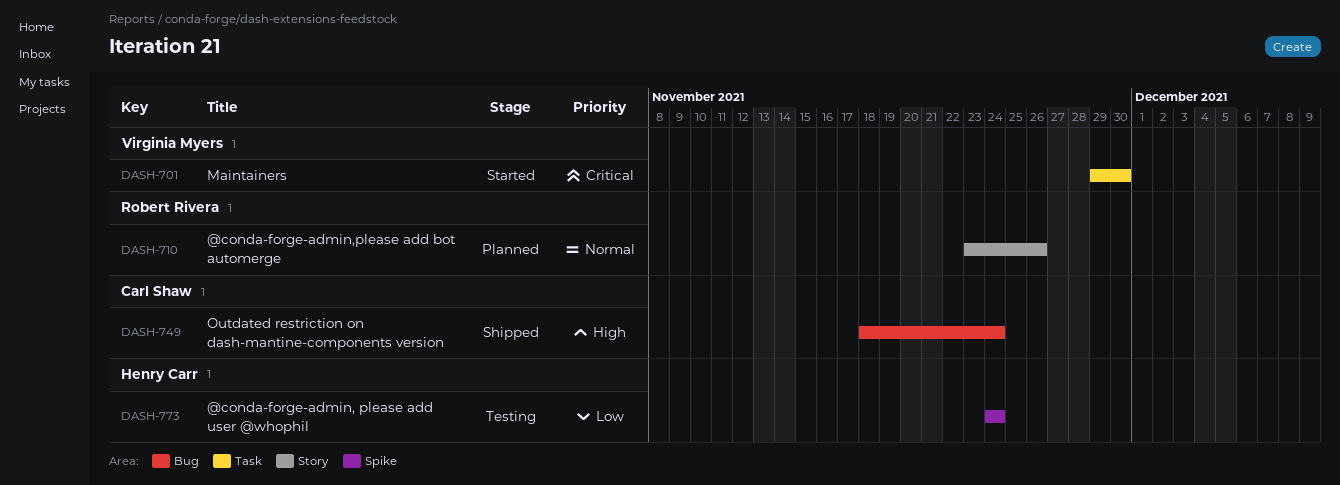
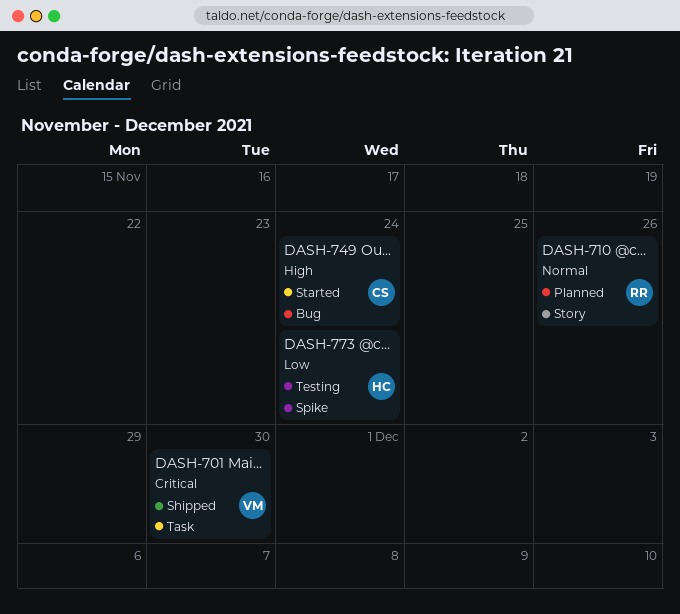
DASH-701, status: Started -> Shipped
DASH-749, status: Shipped -> Started

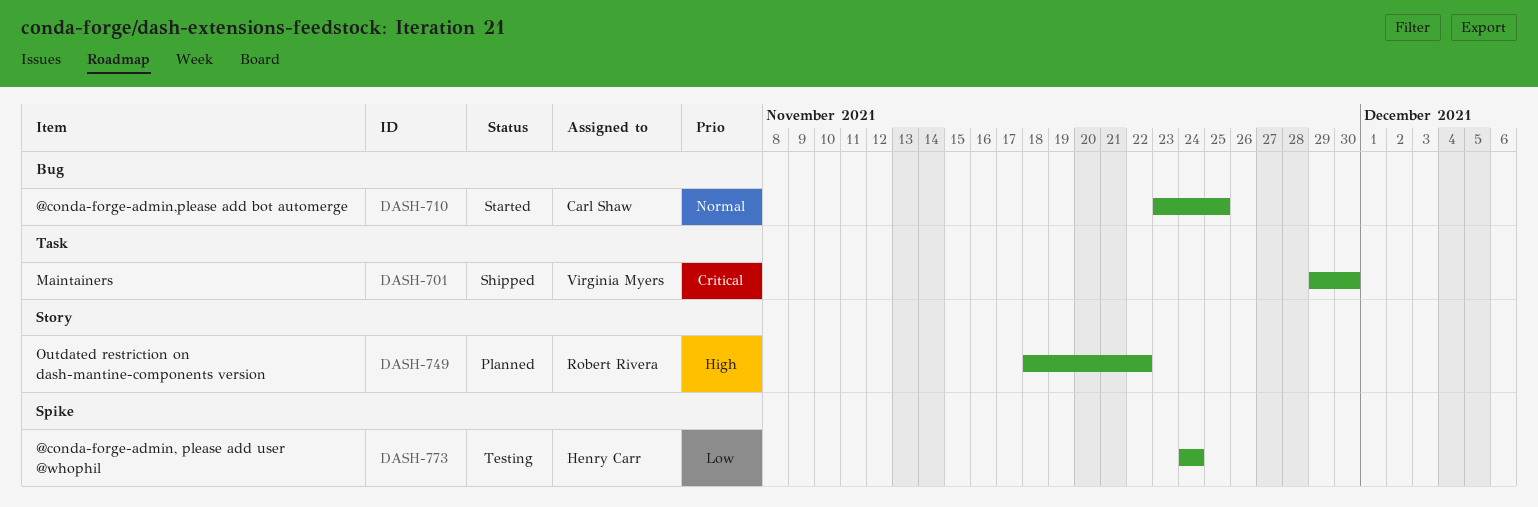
DASH-710, status: Planned -> Started
DASH-710, owner: Robert Rivera -> Carl Shaw
DASH-710, label: Story -> Bug
DASH-710, due: Nov 26 -> Nov 25
DASH-749, status: Started -> Planned
DASH-749, owner: Carl Shaw -> Robert Rivera
DASH-749, label: Bug -> Story
DASH-749, due: Nov 24 -> Nov 22

